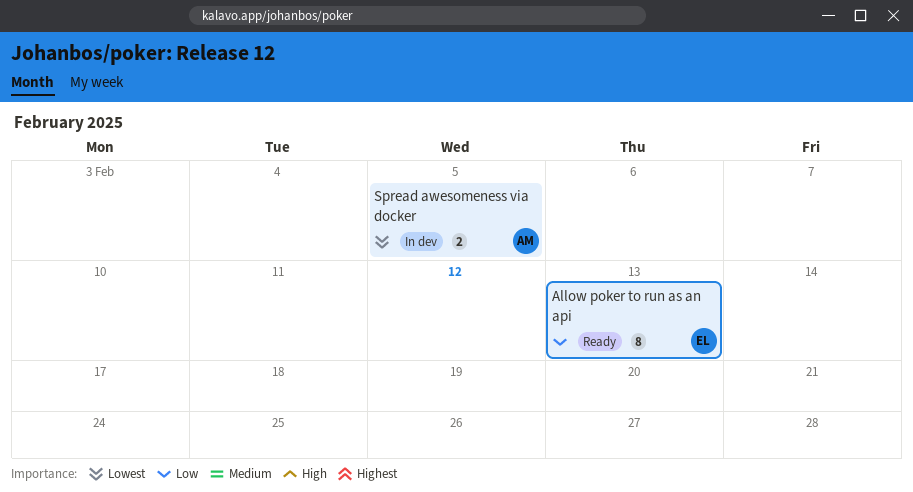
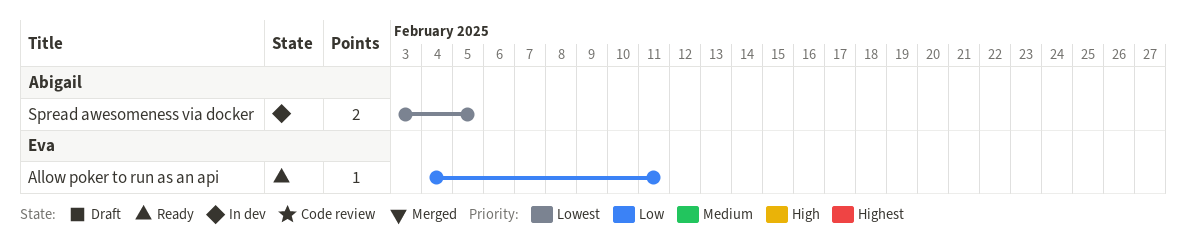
Allow poker to run as an api, estimate: 8 -> 1
Allow poker to run as an api, due: Feb 13 -> Feb 11

